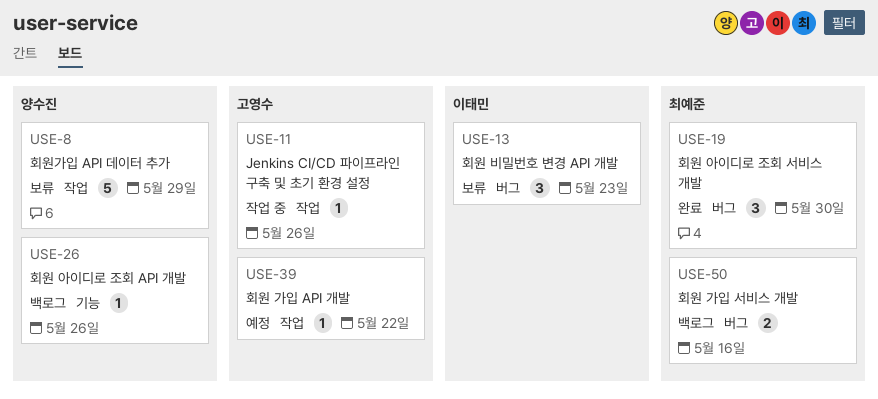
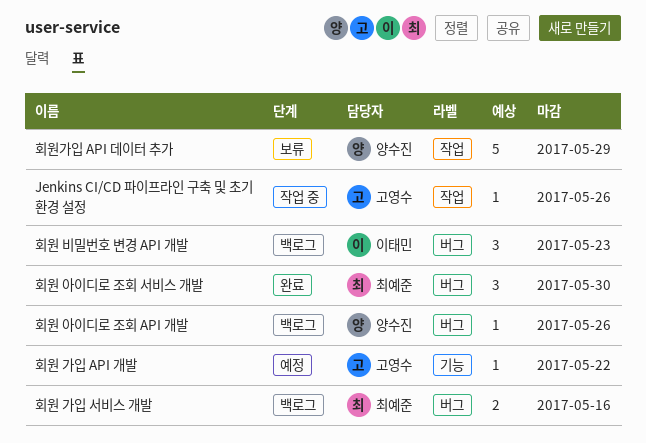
회원 가입 API 개발, label: 작업 -> 기능
회원 비밀번호 변경 API 개발, status: 보류 -> 백로그
회원 아이디로 조회 API 개발, label: 기능 -> 버그

